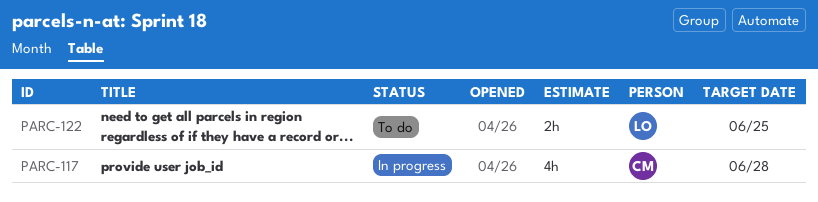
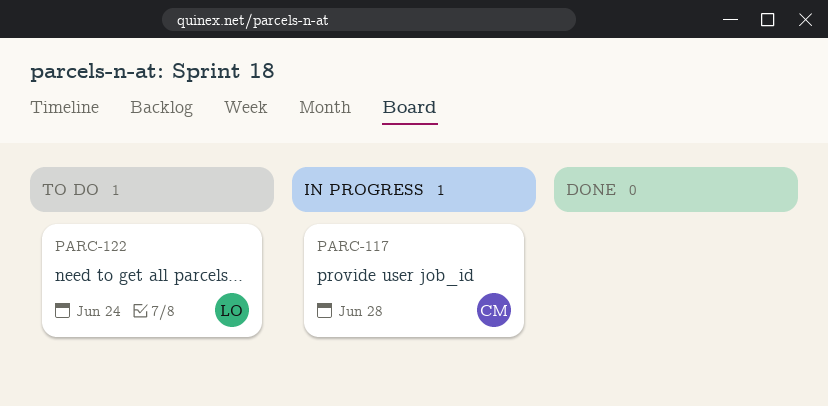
PARC-122, due: Jun 25 -> Jun 24

